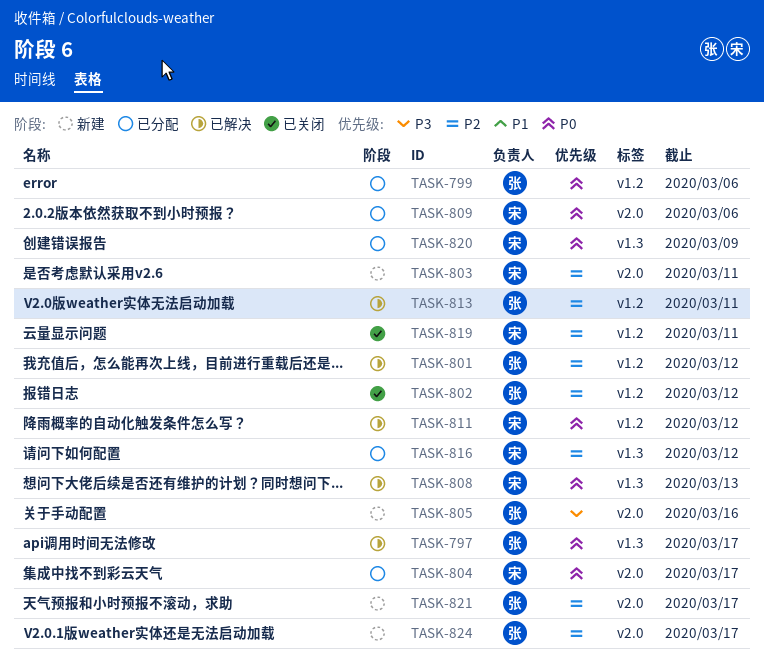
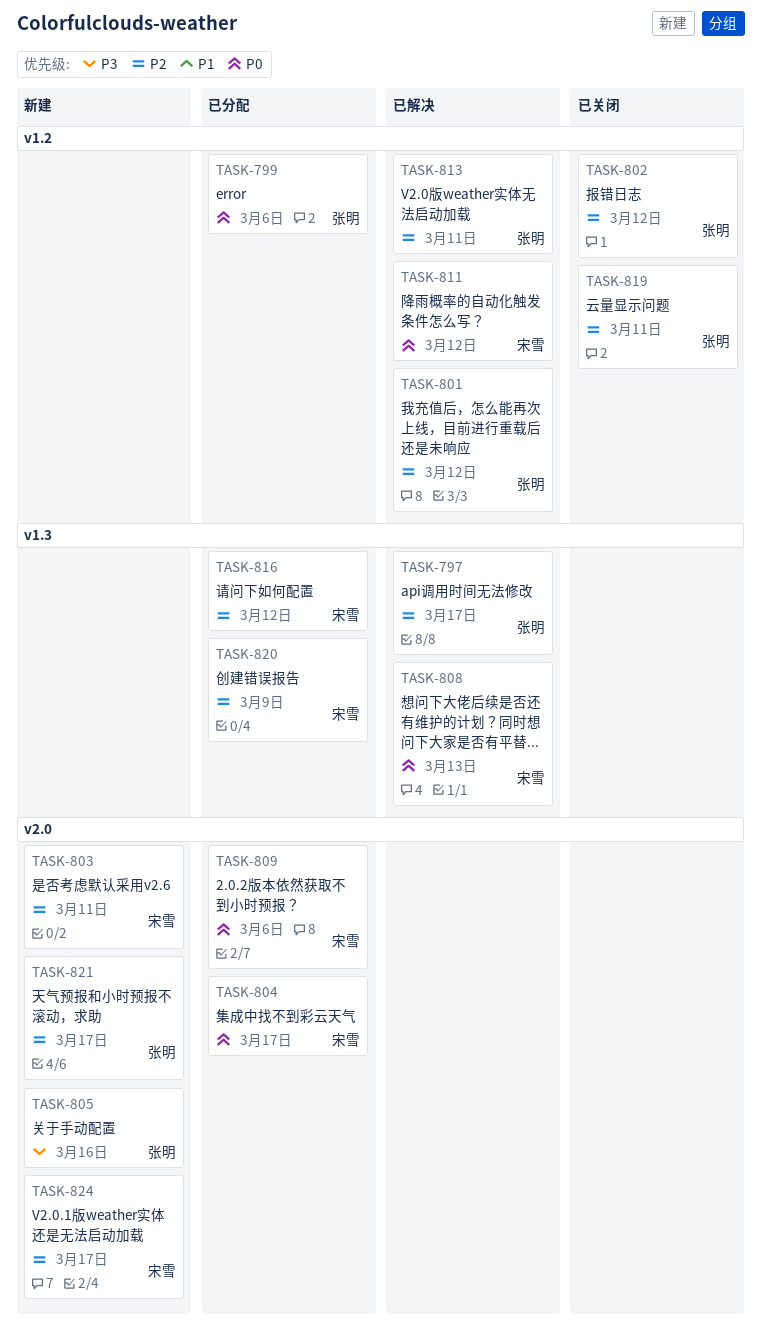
TASK-797, priority: P0 -> P2
TASK-819, owner: 宋雪 -> 张明
TASK-820, priority: P0 -> P2
TASK-824, owner: 张明 -> 宋雪

